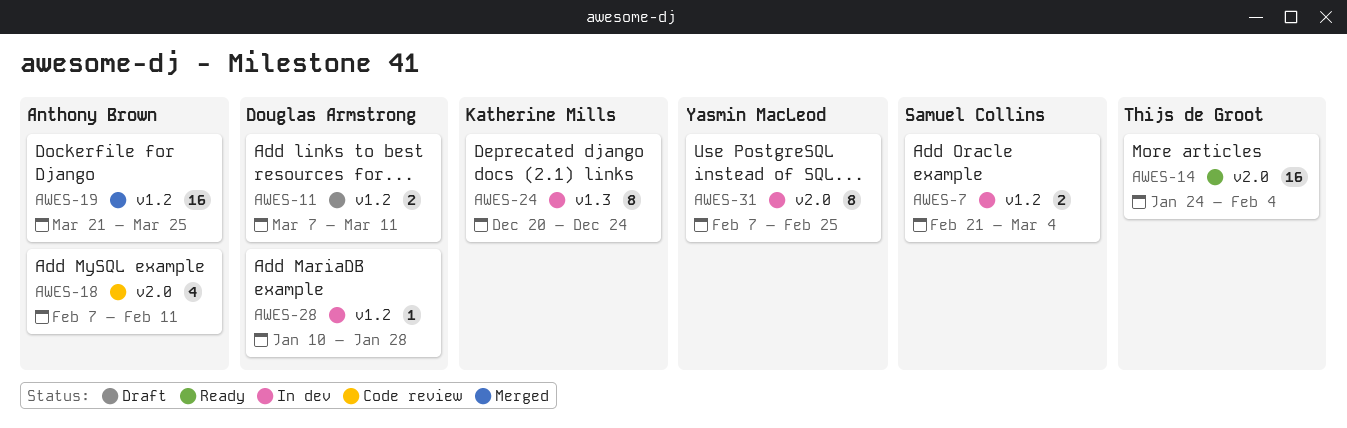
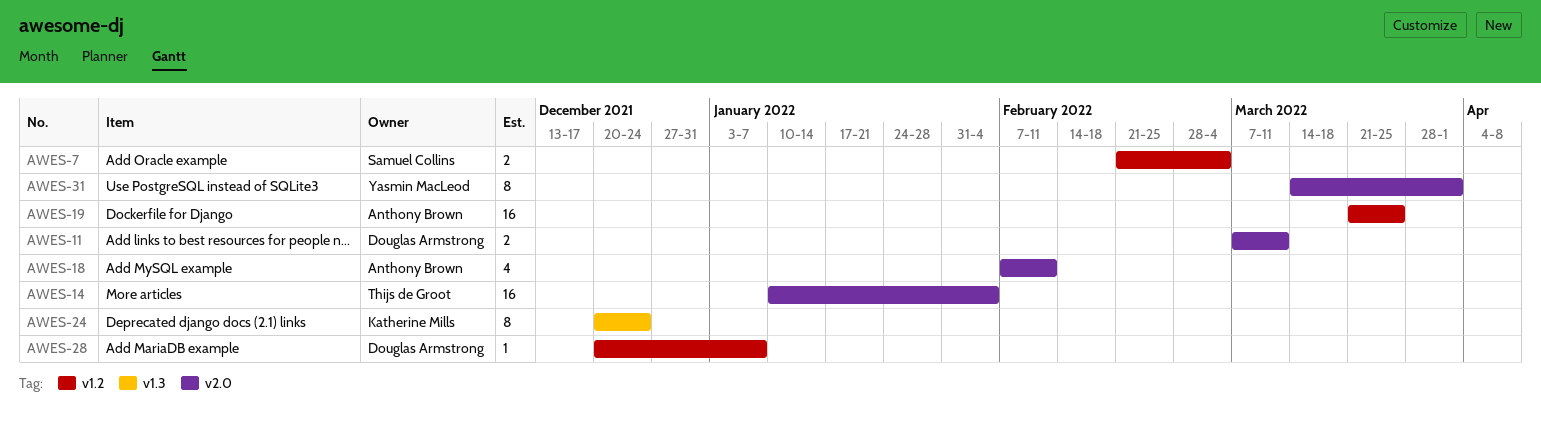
AWES-11, label: v1.2 -> v2.0
AWES-14, start: Jan 24 -> Jan 10
AWES-28, start: Jan 10 -> Dec 20
AWES-28, due: Jan 28 -> Jan 7
AWES-31, start: Feb 7 -> Mar 14
AWES-31, due: Feb 25 -> Apr 1

